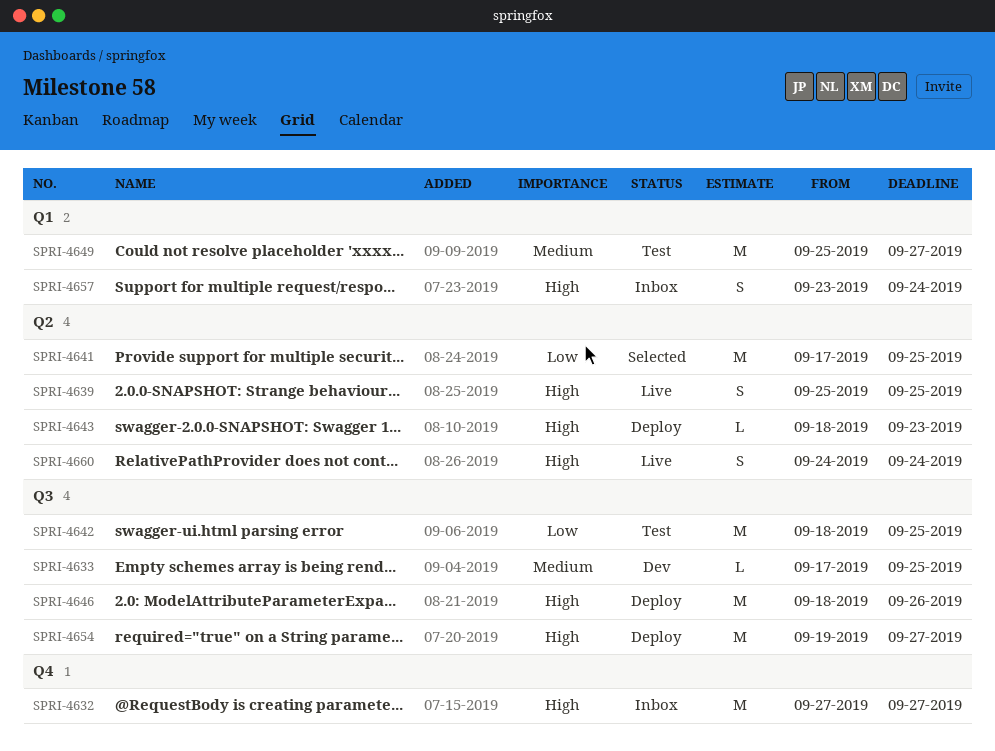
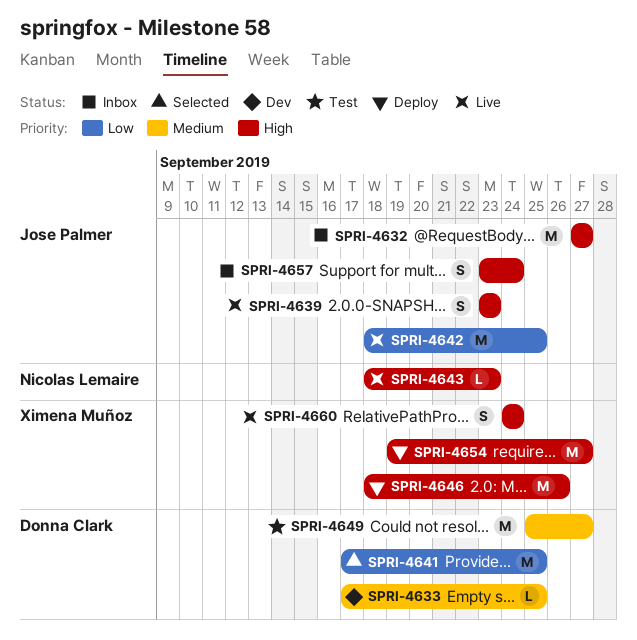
SPRI-4639, start: Sep 25 -> Sep 23
SPRI-4639, due: Sep 25 -> Sep 23
SPRI-4642, status: Test -> Live
SPRI-4643, status: Deploy -> Live

